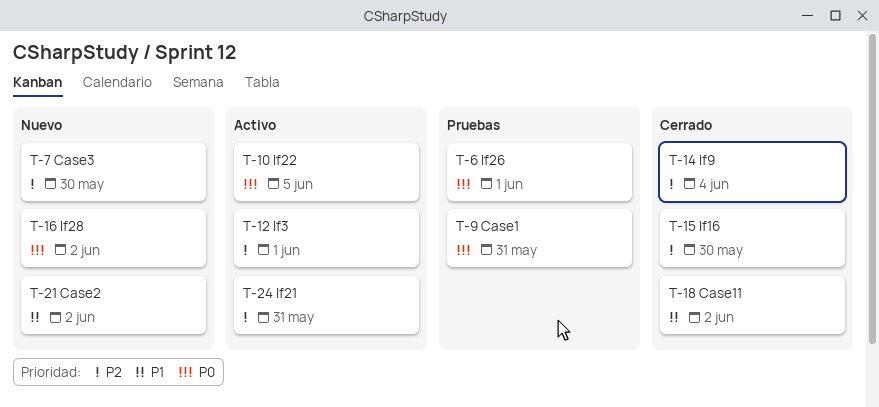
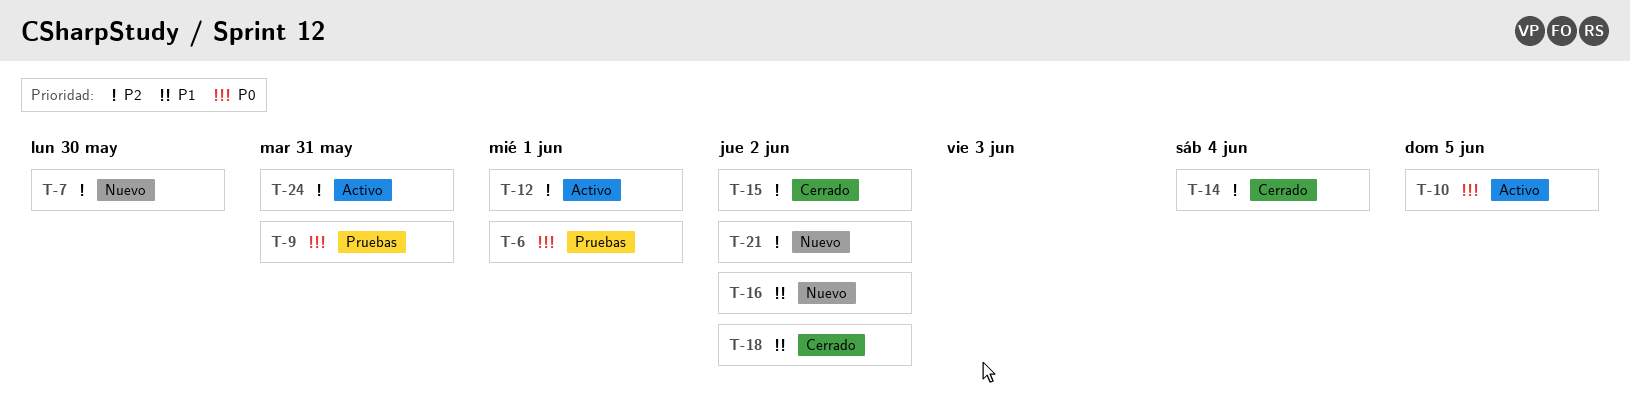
T-15, due: May 30 -> Jun 2
T-16, priority: P0 -> P1
T-21, priority: P1 -> P2

